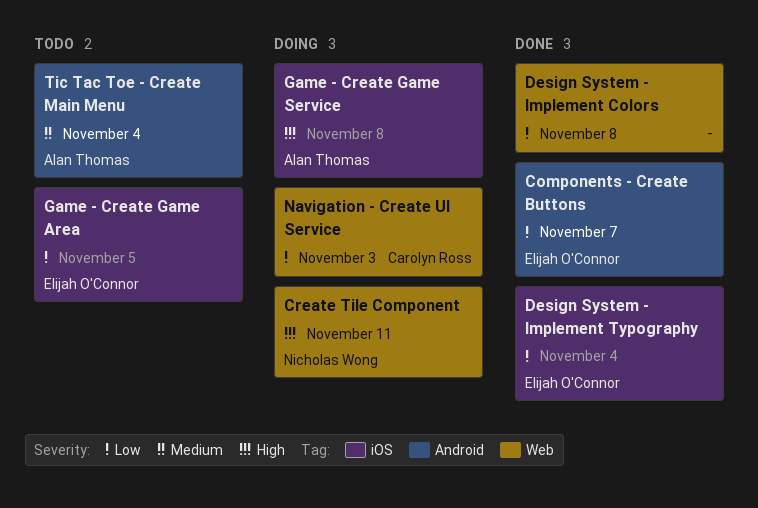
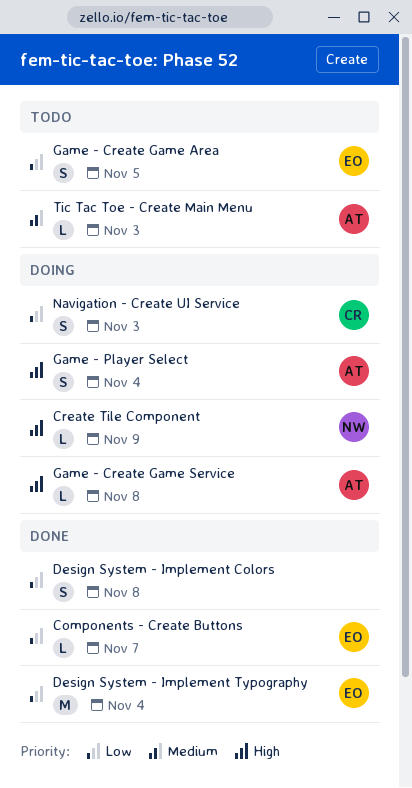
Create Tile Component, due: Nov 11 -> Nov 9
Game - Player Select: none -> present
Tic Tac Toe - Create Main Menu, due: Nov 4 -> Nov 3

